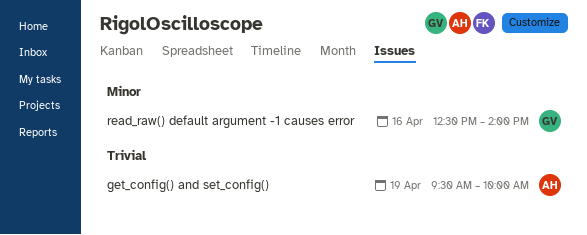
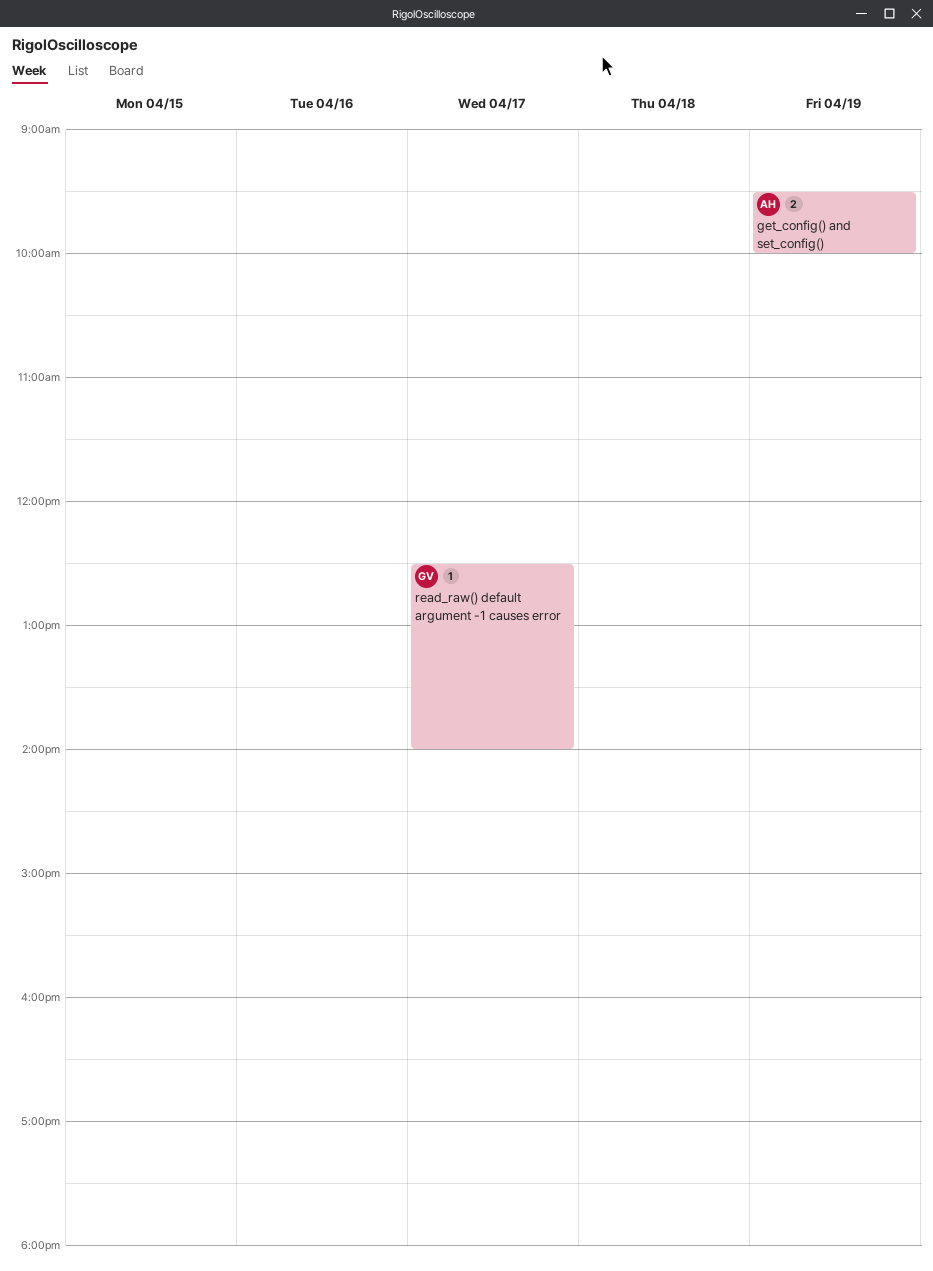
read_raw() default argument -1 causes error, day: Apr 16 -> Apr 17

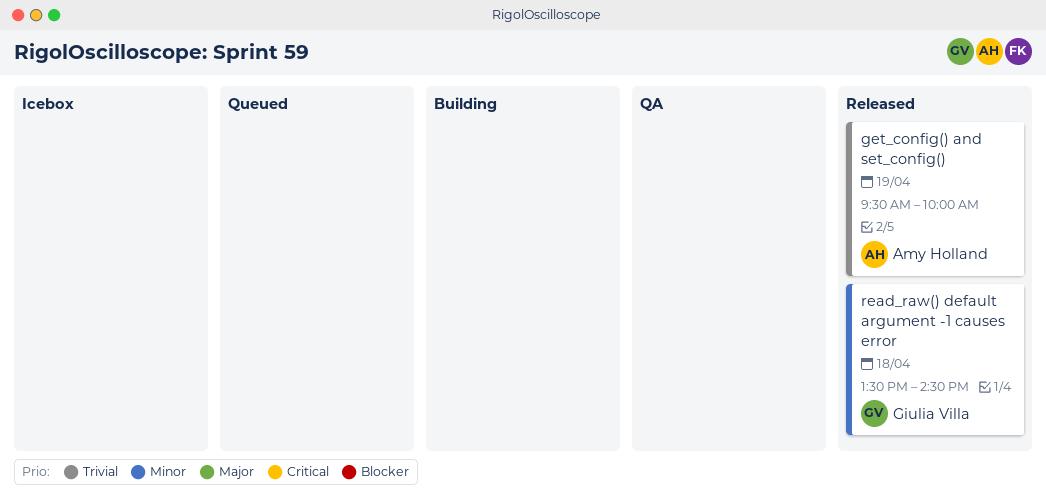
read_raw() default argument -1 causes error, day: Apr 17 -> Apr 18
read_raw() default argument -1 causes error, begins: 12:30 -> 13:30
read_raw() default argument -1 causes error, ends: 14:00 -> 14:30

